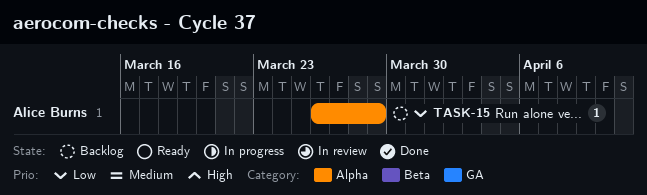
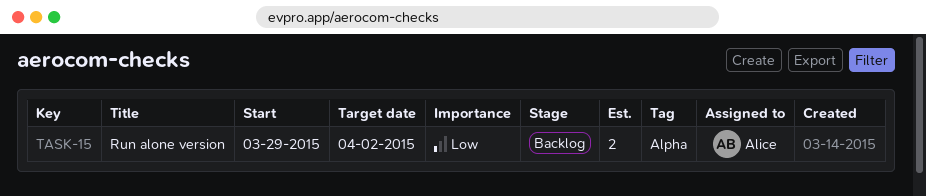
TASK-15, estimate: 1 -> 2
TASK-15, start: Mar 26 -> Mar 29
TASK-15, due: Mar 29 -> Apr 2

